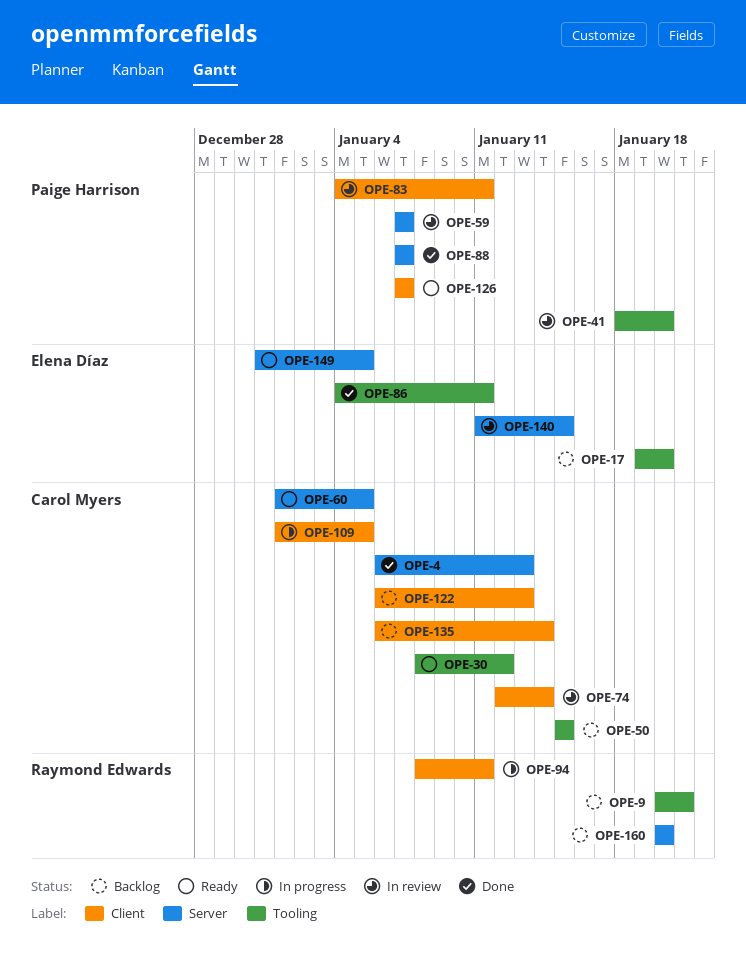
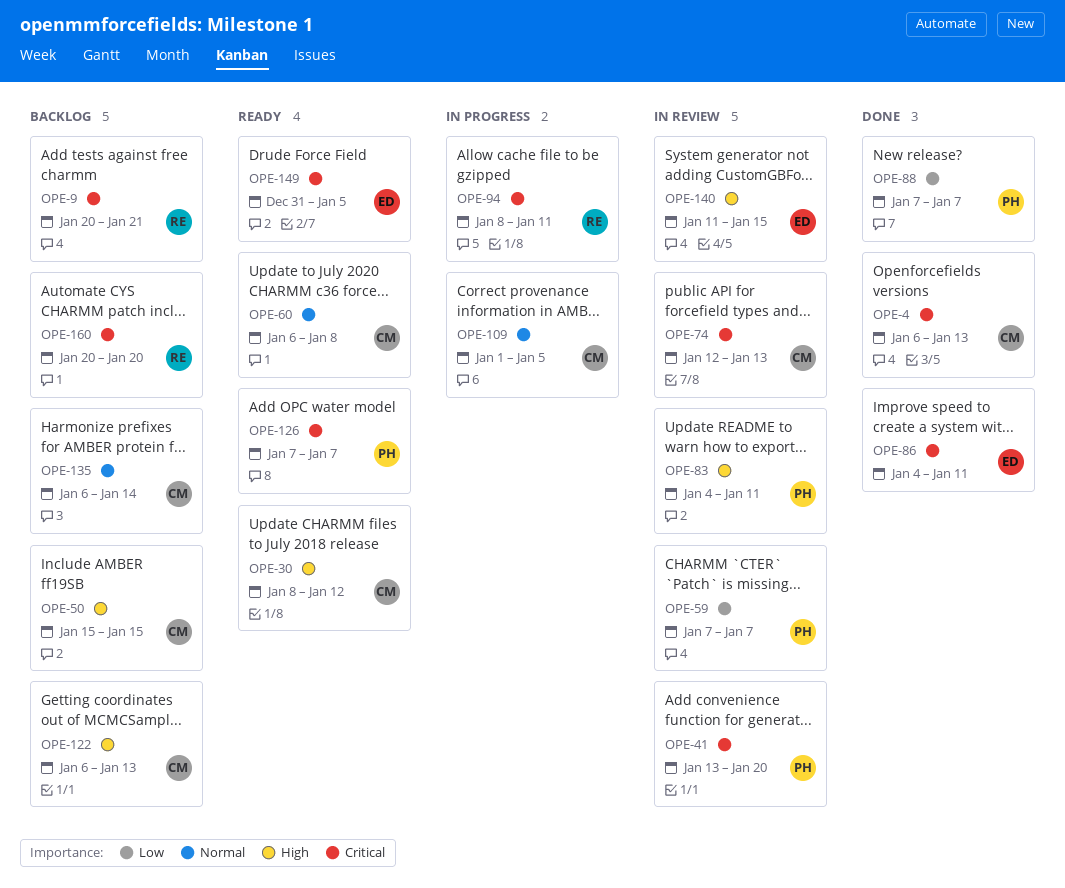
OPE-17: present -> none
OPE-41, start: Jan 18 -> Jan 13
OPE-60, start: Jan 1 -> Jan 6
OPE-60, due: Jan 5 -> Jan 8
OPE-74, due: Jan 14 -> Jan 13

